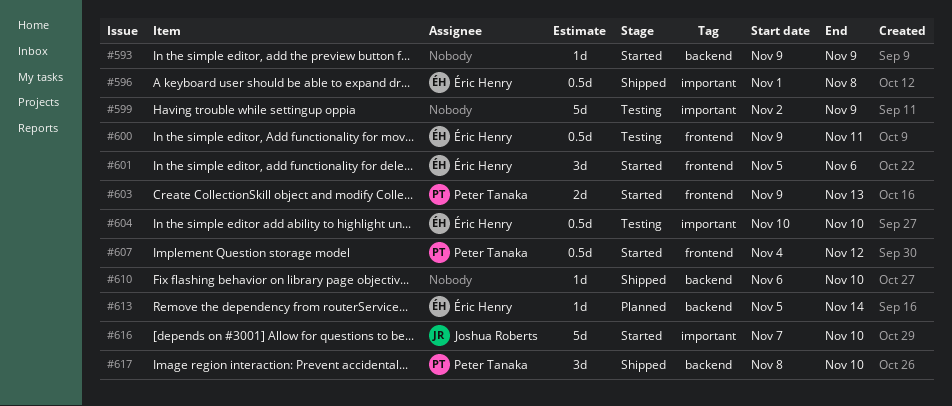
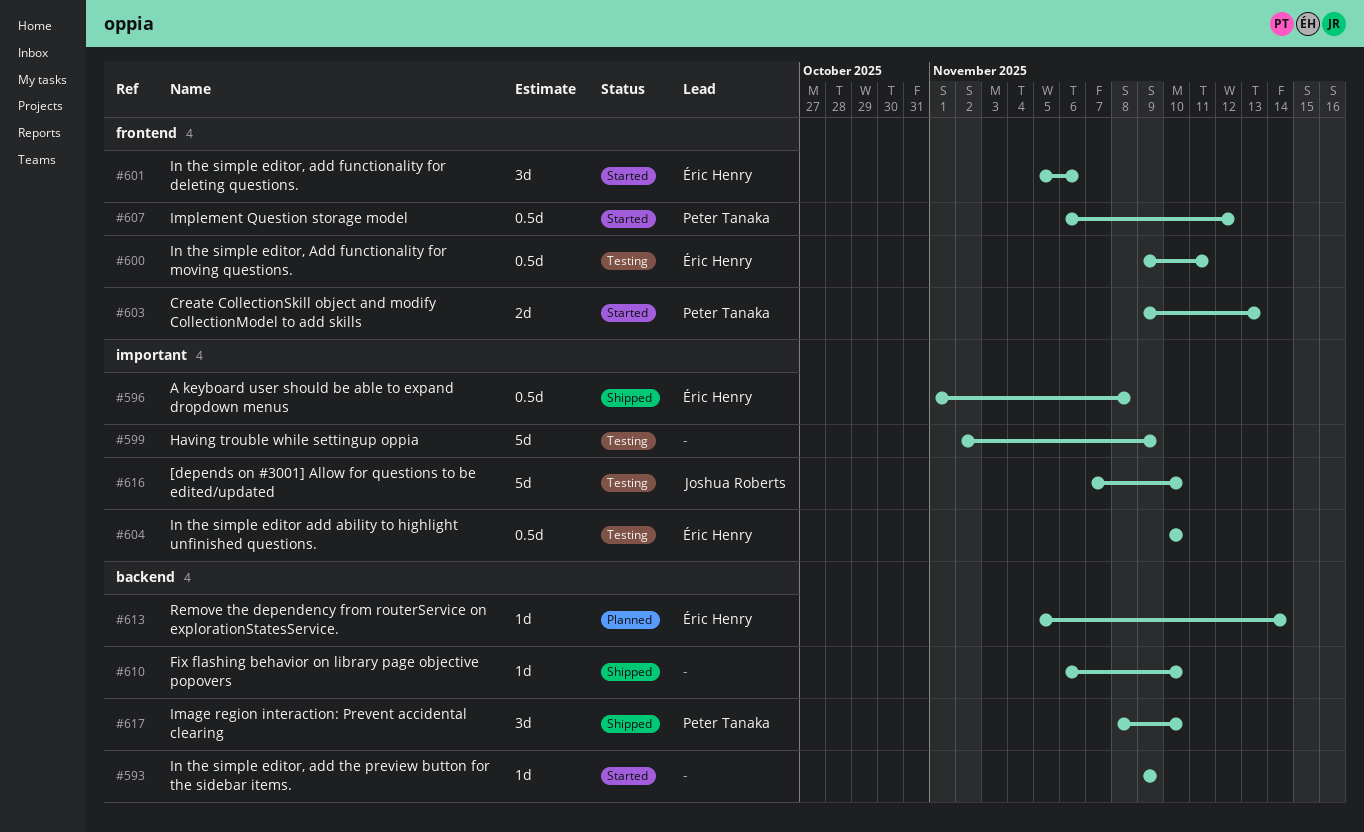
#607, start: Nov 4 -> Nov 6
#616, status: Started -> Testing

